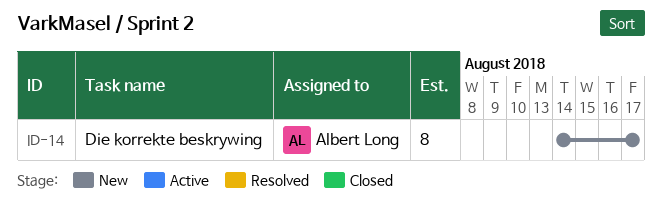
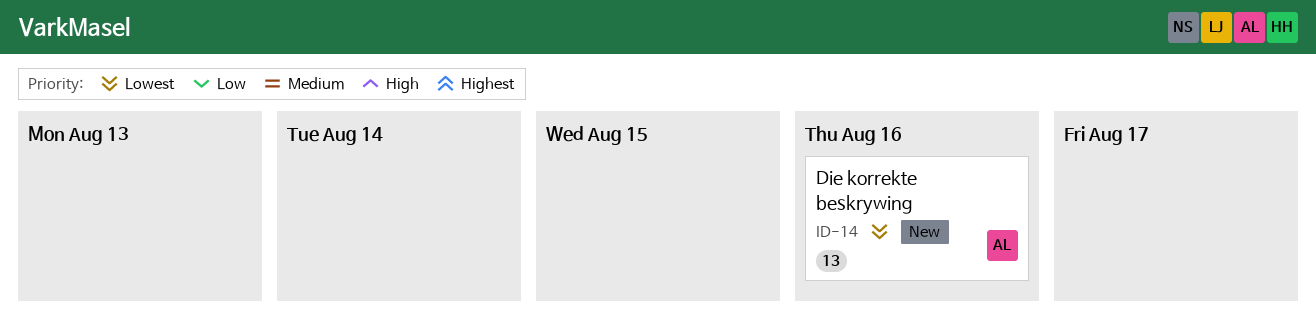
ID-14, estimate: 8 -> 13
ID-14, due: Aug 17 -> Aug 16

